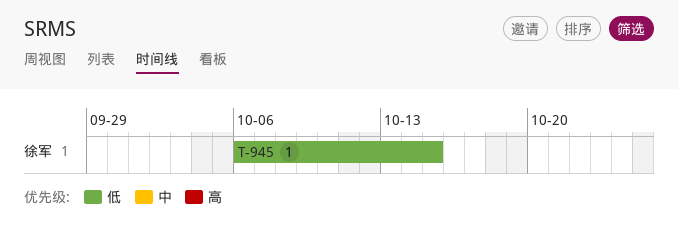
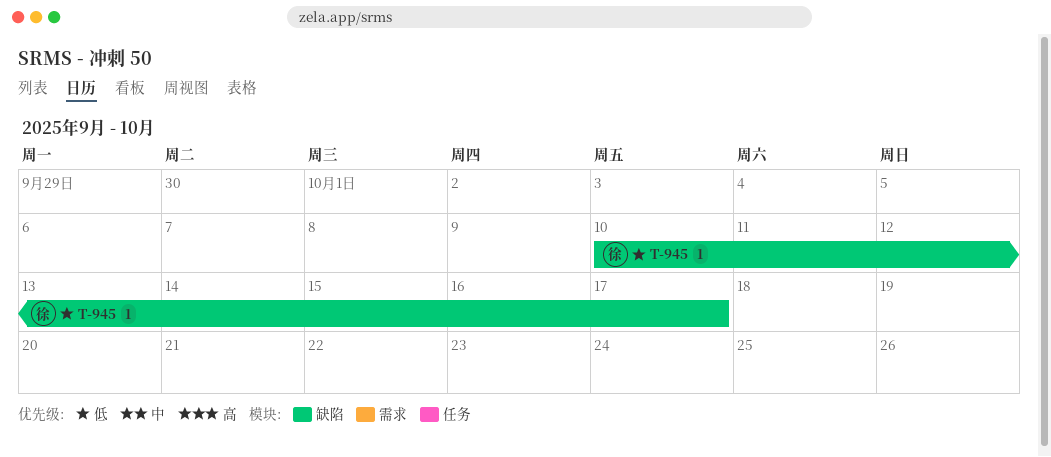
T-945, start: Oct 6 -> Oct 10
T-945, due: Oct 15 -> Oct 17

